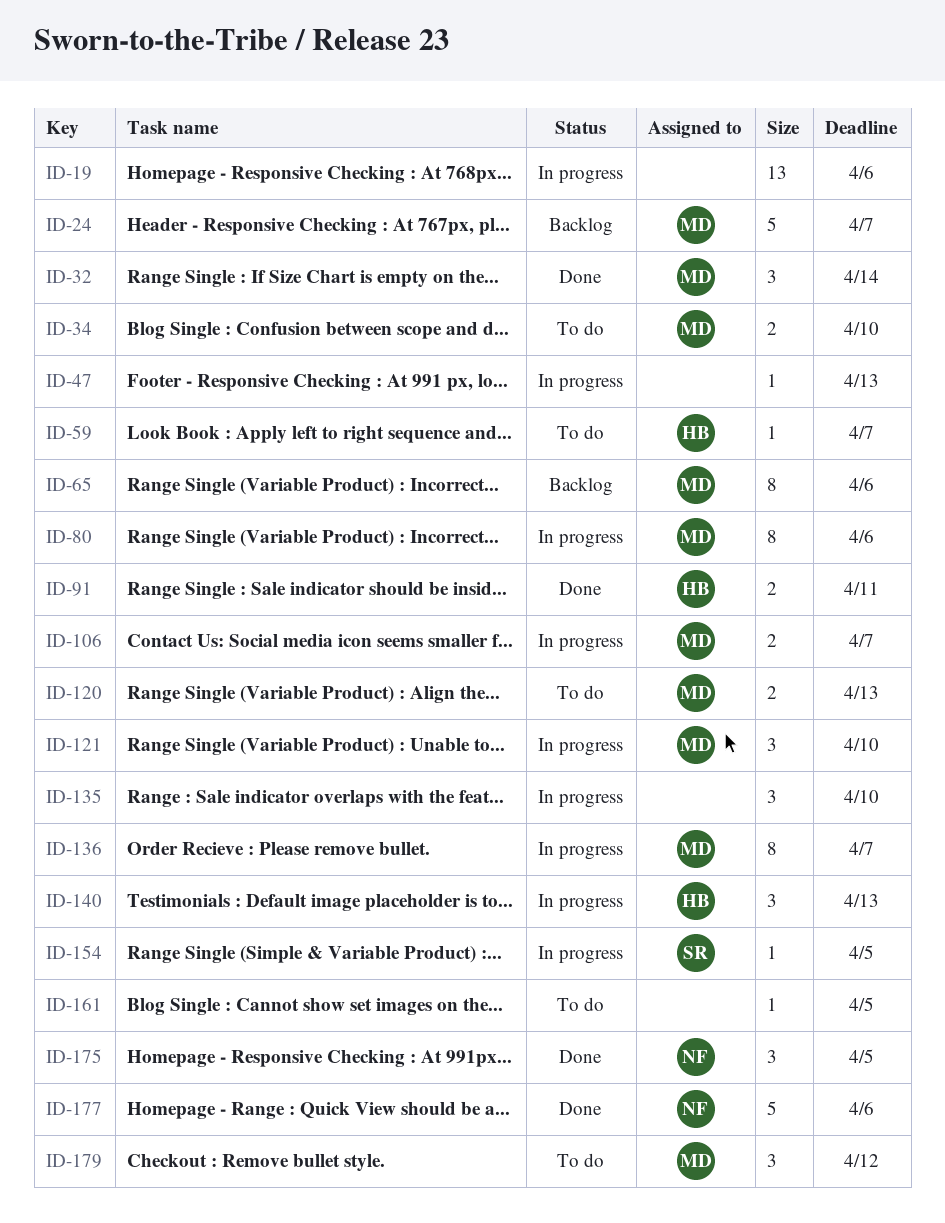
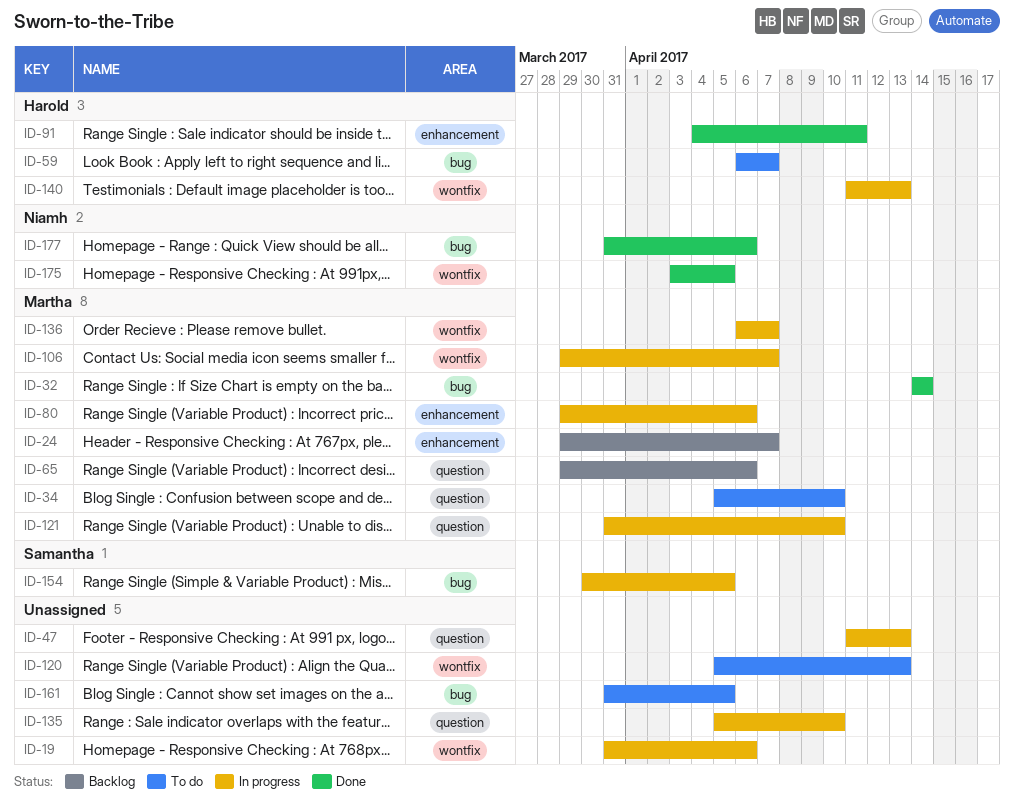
ID-120, owner: Martha -> none
ID-179: present -> none

